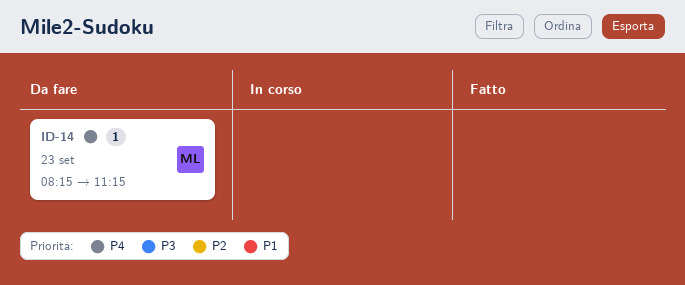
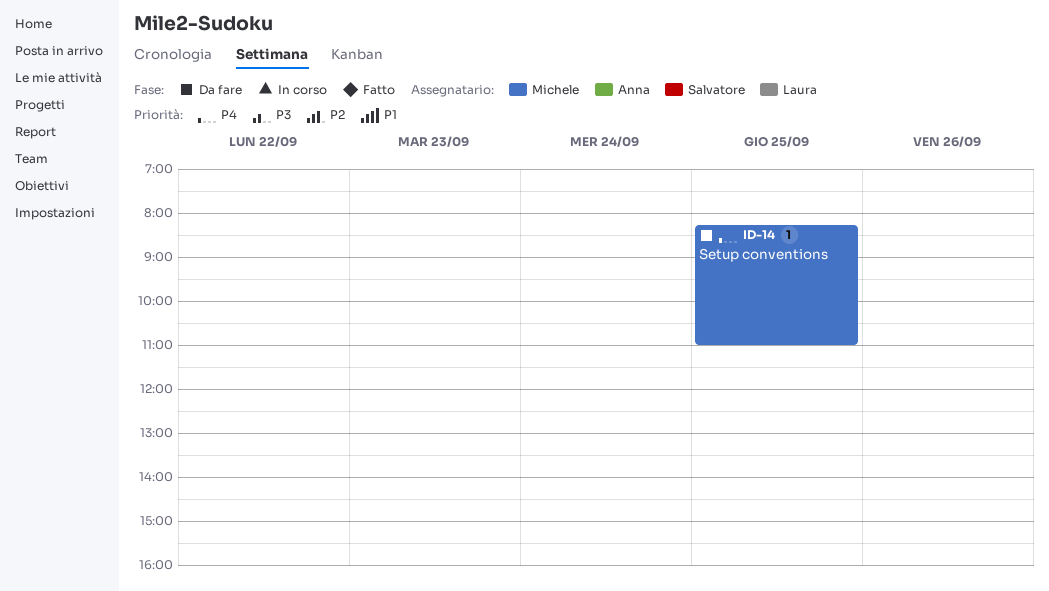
ID-14, day: Sep 23 -> Sep 25
ID-14, ends: 11:15 -> 11:00

